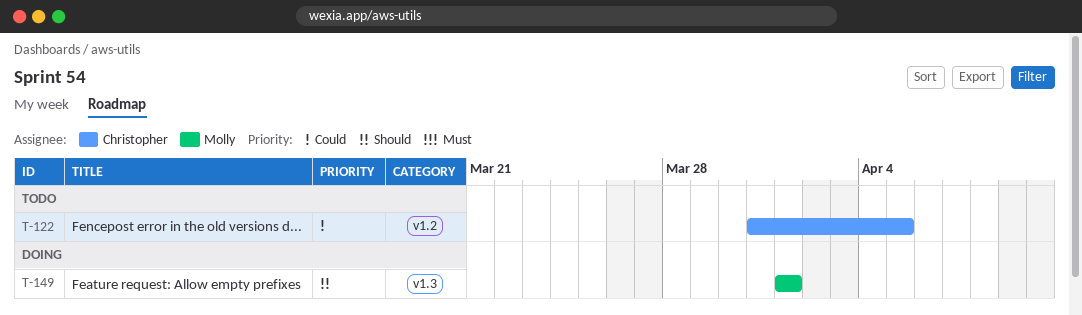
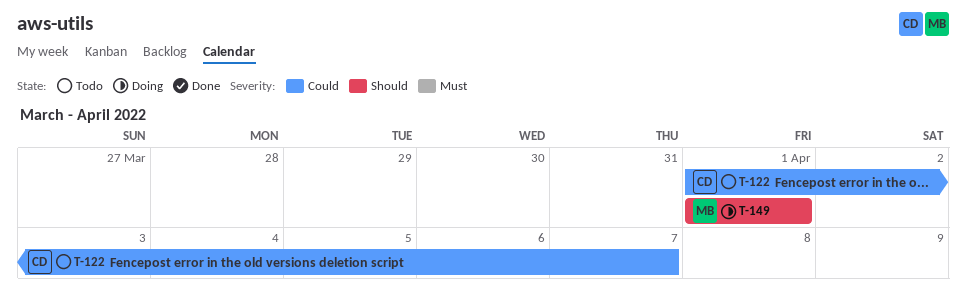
T-122, start: Mar 31 -> Apr 1
T-122, due: Apr 5 -> Apr 7

